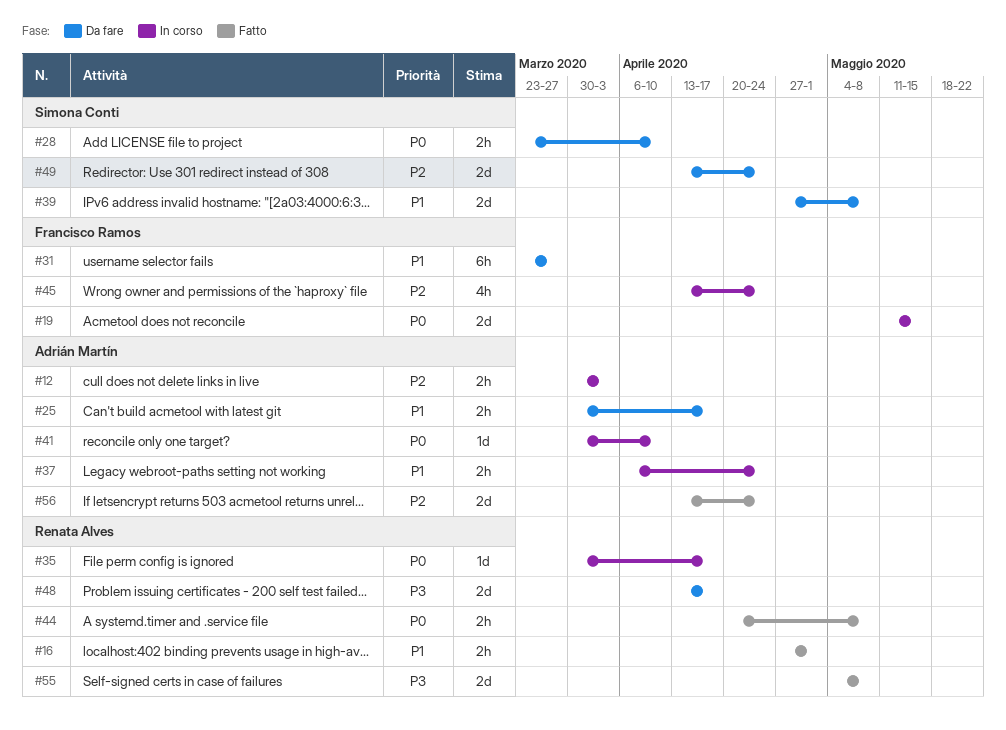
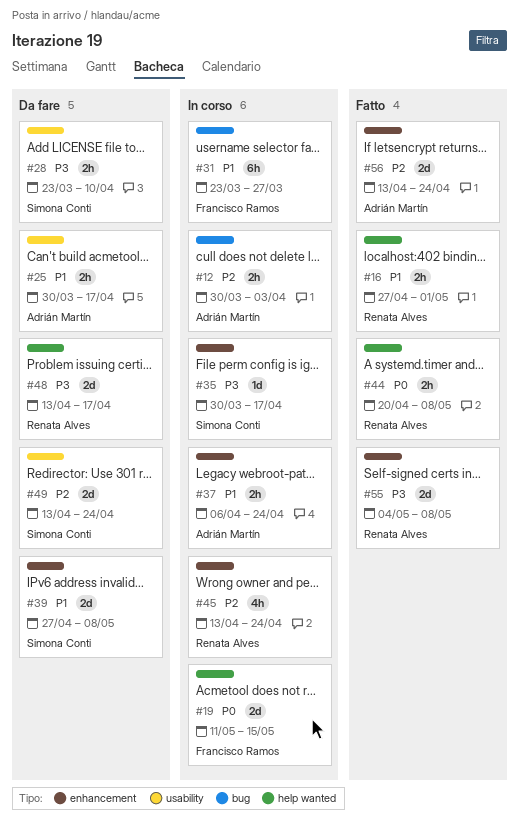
#28, priority: P0 -> P3
#31, status: Da fare -> In corso
#35, owner: Renata Alves -> Simona Conti
#35, priority: P0 -> P3
#41: present -> none
#45, owner: Francisco Ramos -> Renata Alves

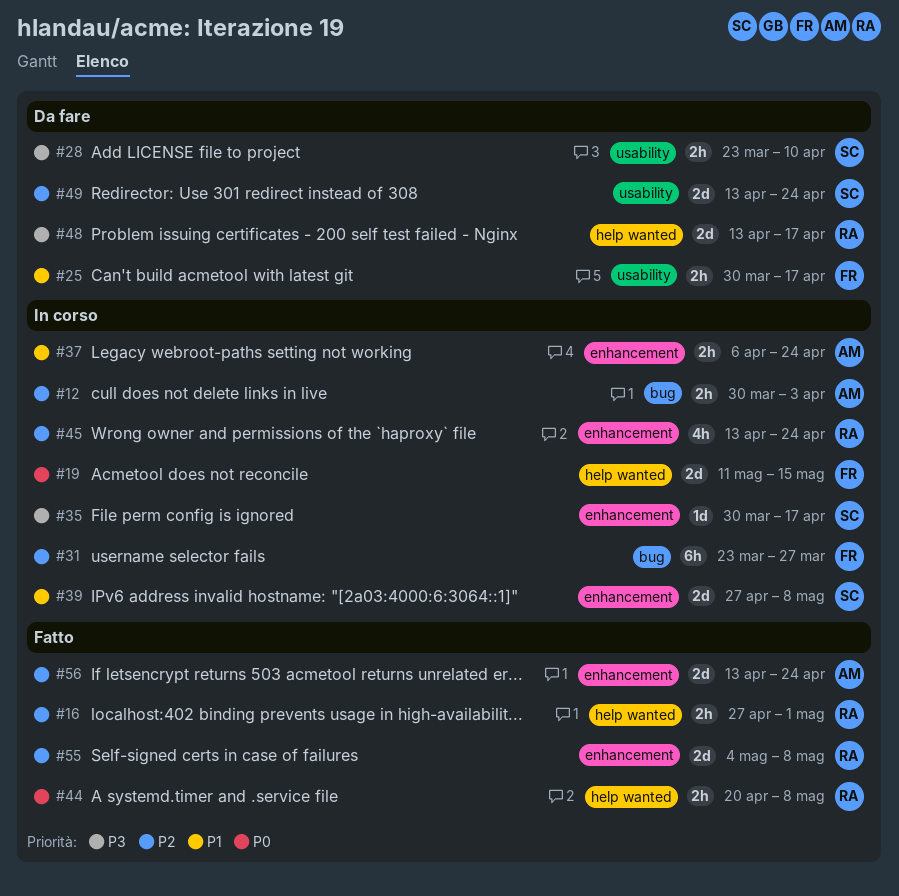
#16, priority: P1 -> P2
#25, owner: Adrián Martín -> Francisco Ramos
#31, priority: P1 -> P2
#39, status: Da fare -> In corso
#55, priority: P3 -> P2

